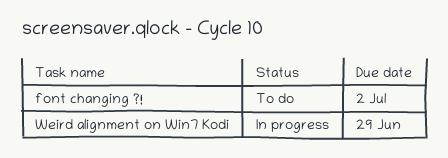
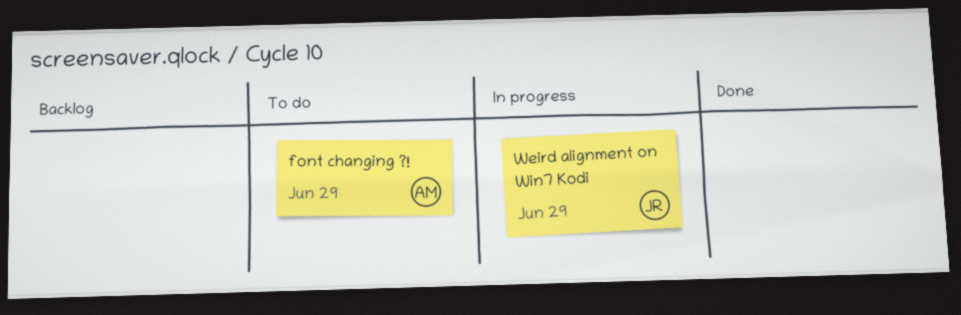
font changing ?!, due: Jul 2 -> Jun 29

